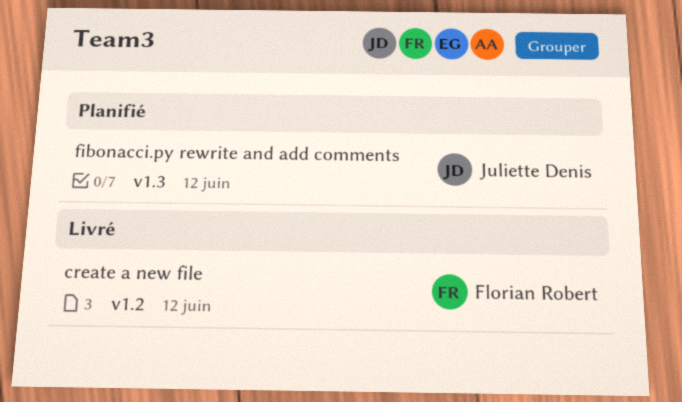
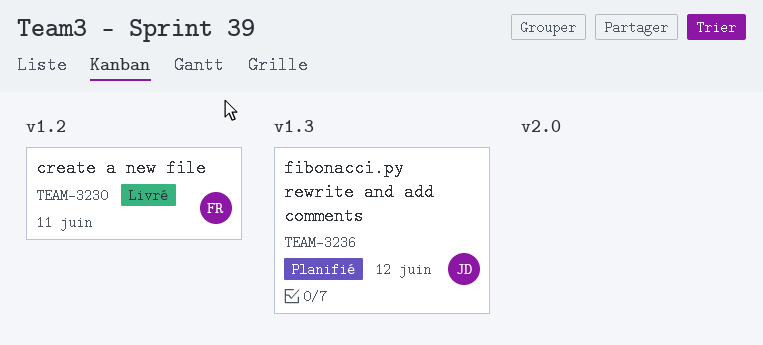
create a new file, due: Jun 12 -> Jun 11

